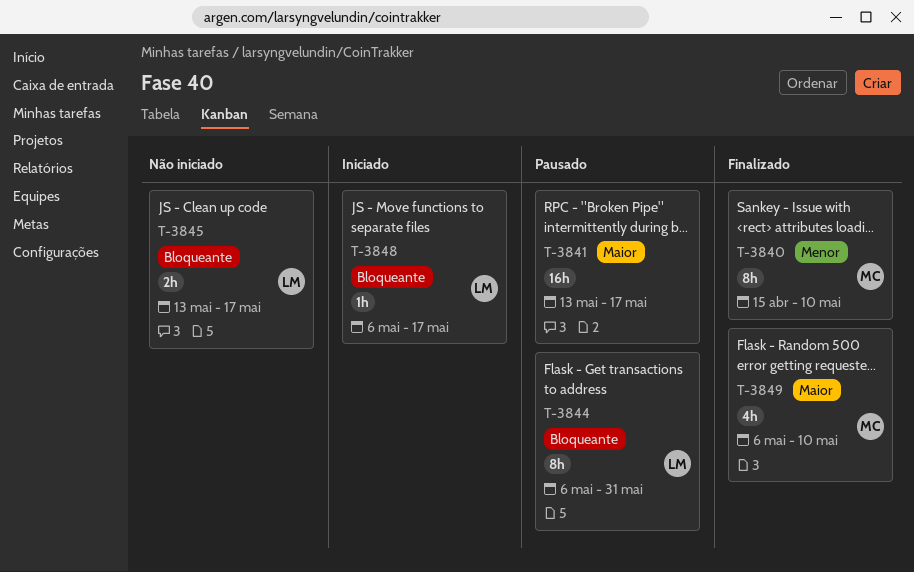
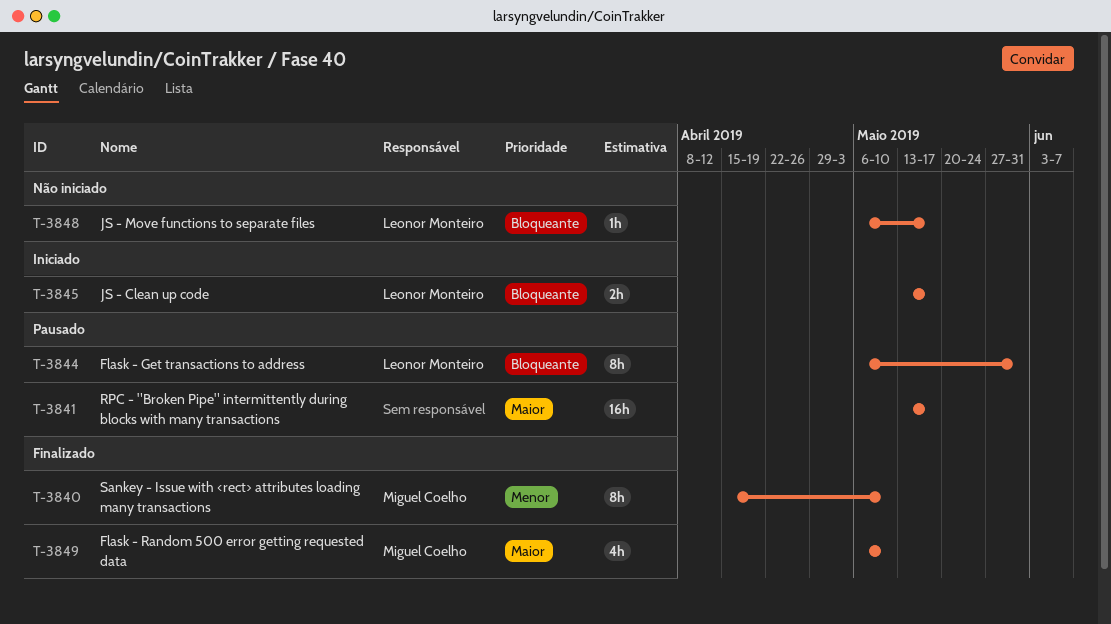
T-3845, status: Não iniciado -> Iniciado
T-3848, status: Iniciado -> Não iniciado

